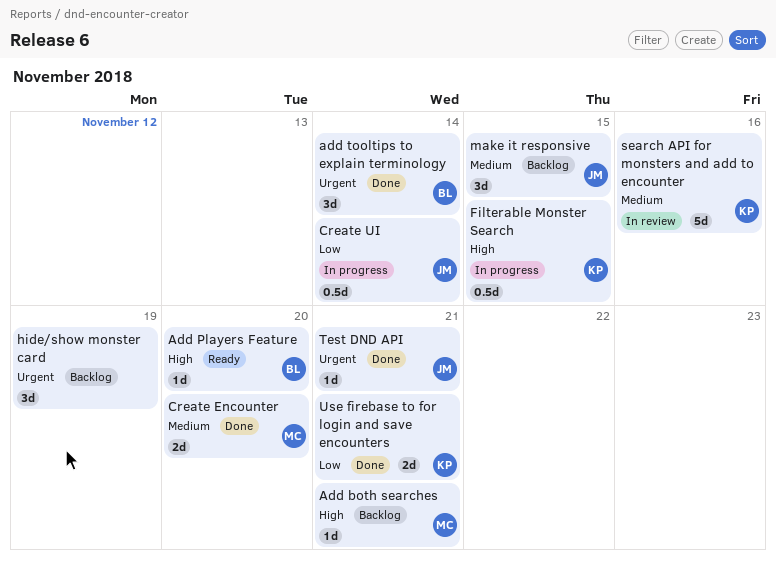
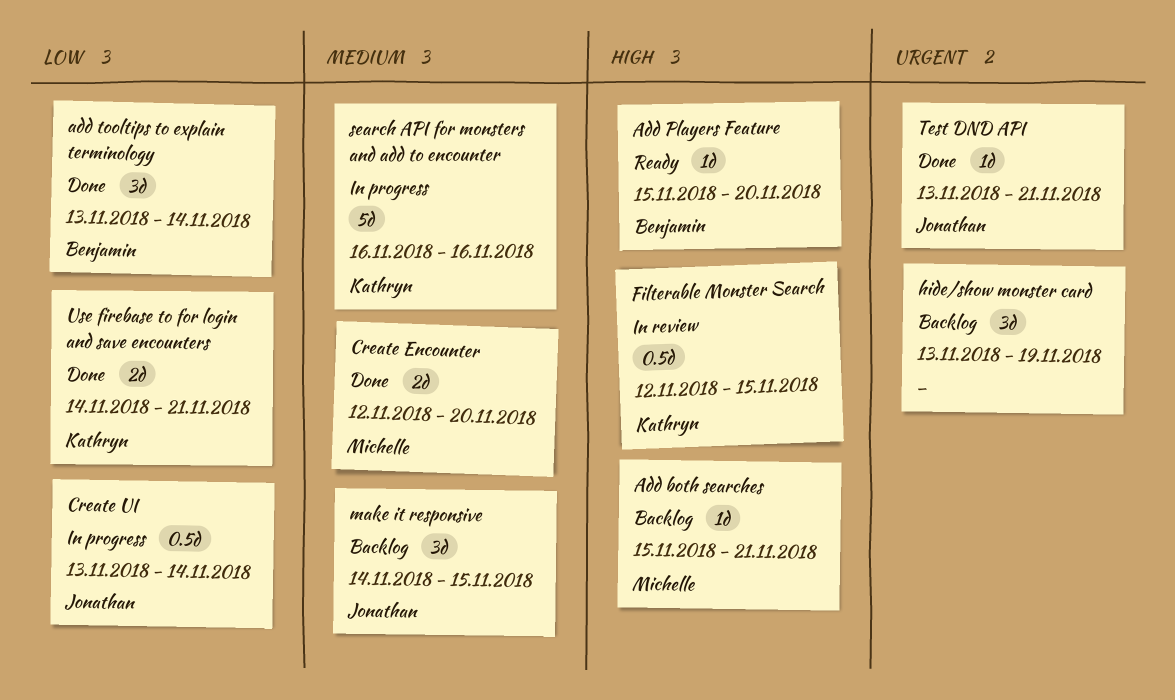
add tooltips to explain terminology, priority: Urgent -> Low
Filterable Monster Search, status: In progress -> In review
search API for monsters and add to encounter, status: In review -> In progress

